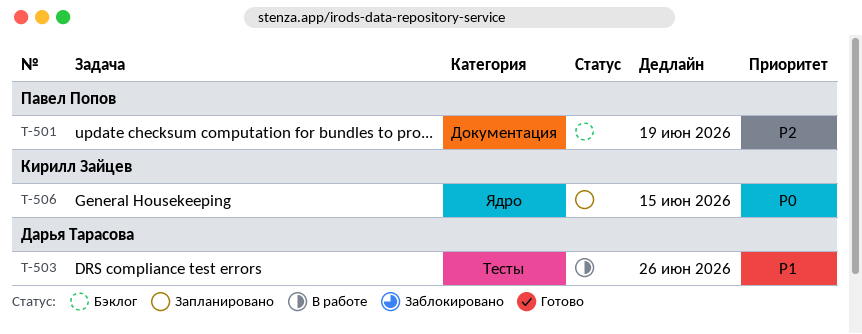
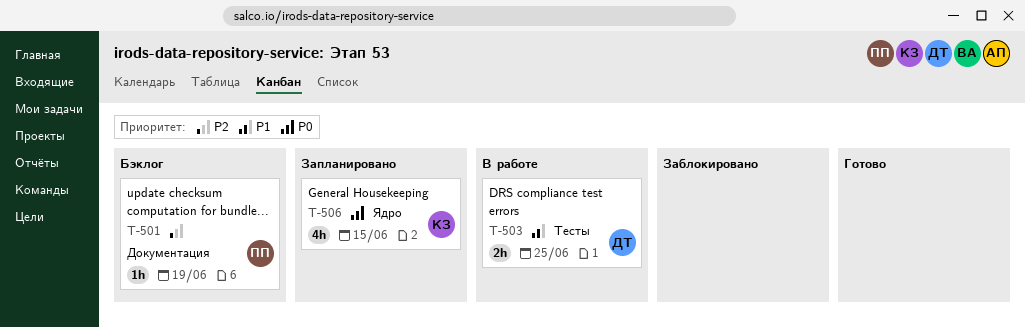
T-503, due: Jun 26 -> Jun 25

